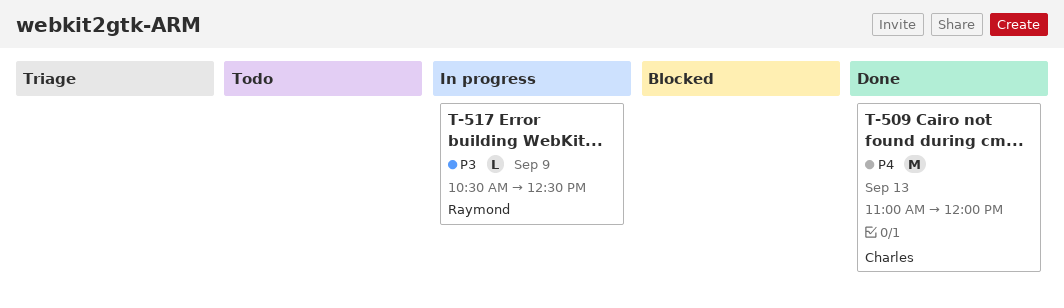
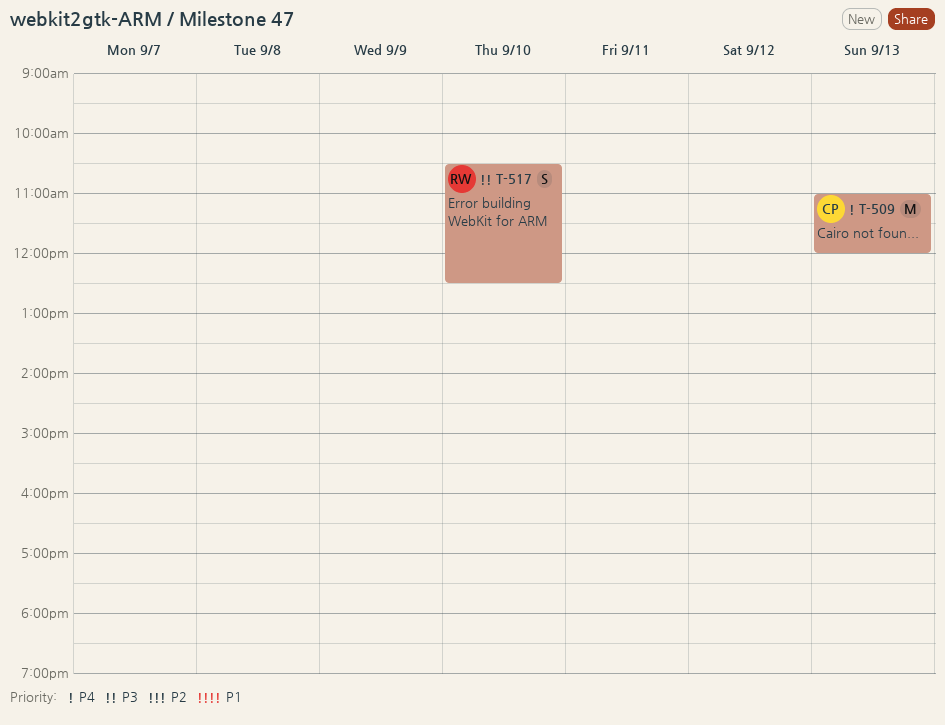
T-517, estimate: L -> S
T-517, day: Sep 9 -> Sep 10

